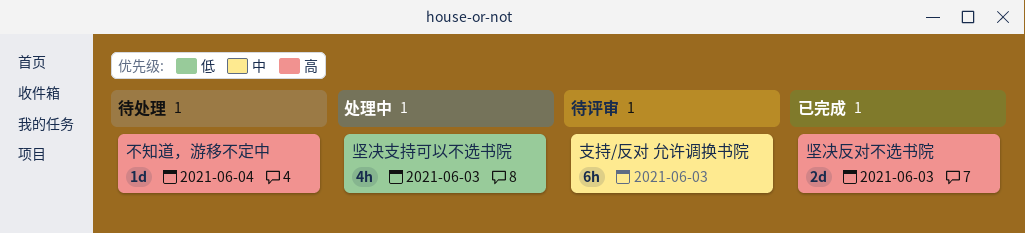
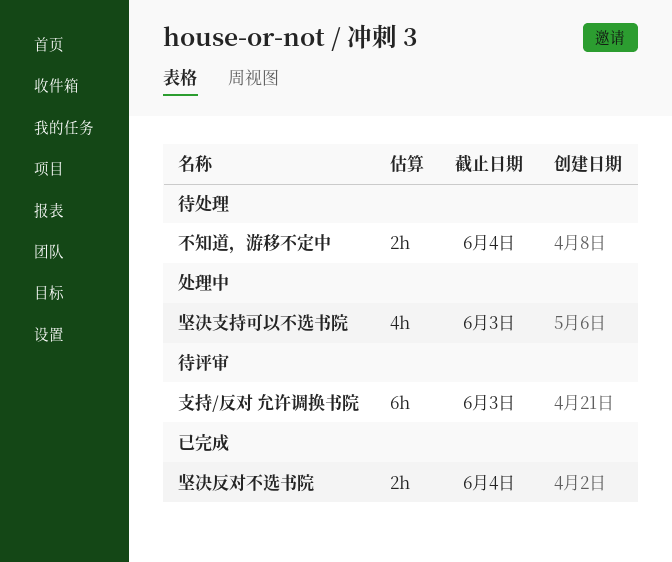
不知道，游移不定中, estimate: 1d -> 2h
坚决反对不选书院, estimate: 2d -> 2h
坚决反对不选书院, due: Jun 3 -> Jun 4

